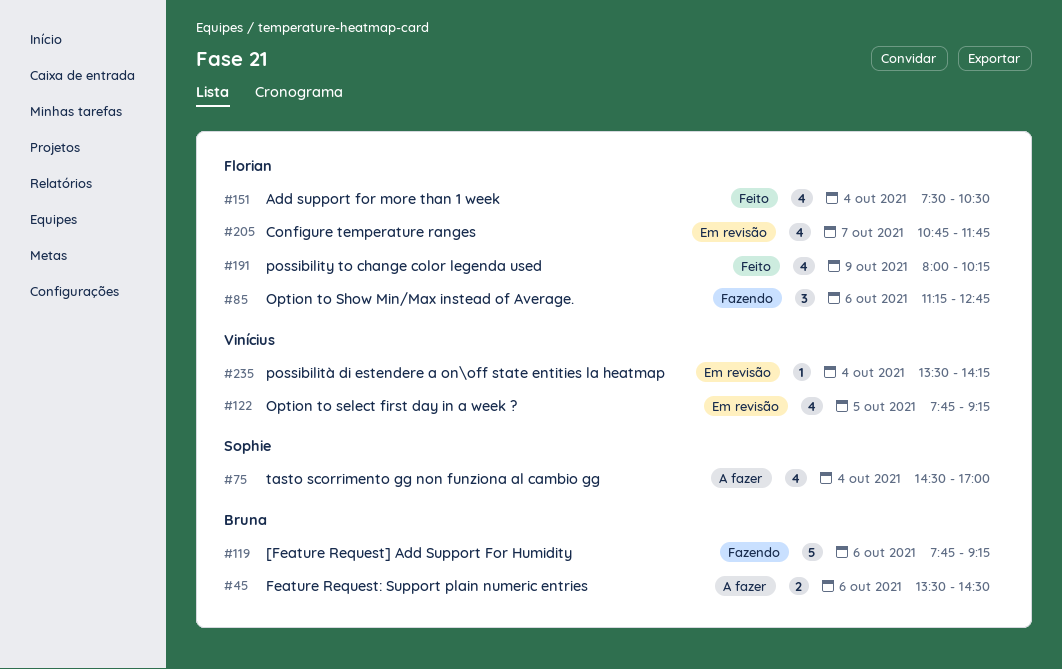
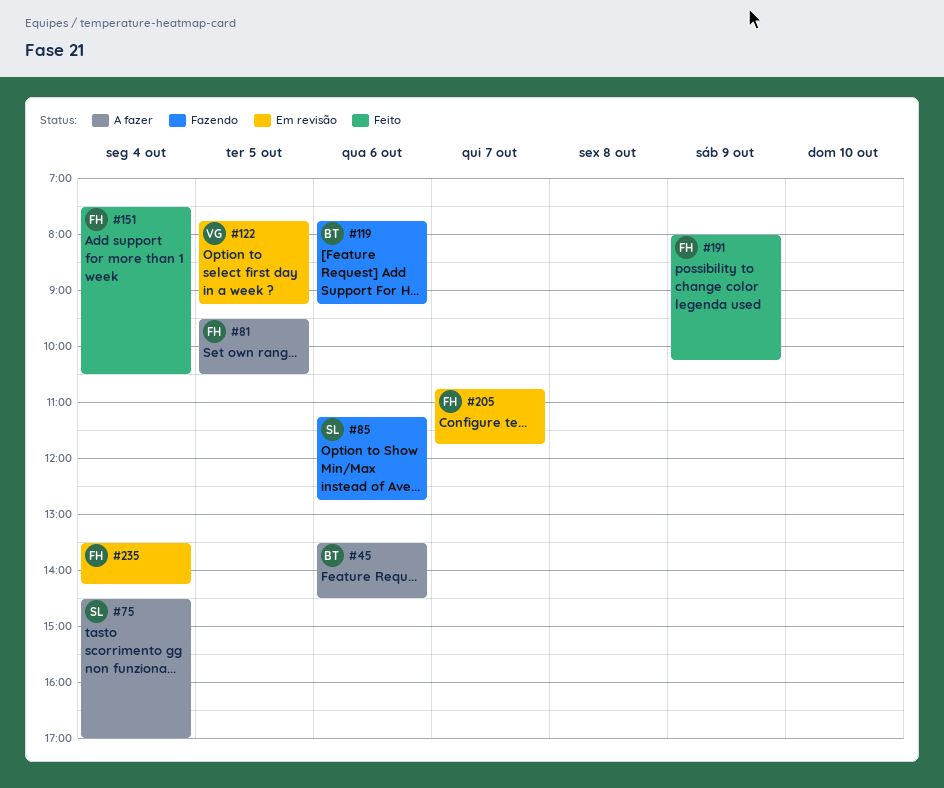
#81: none -> present
#85, owner: Florian -> Sophie
#235, owner: Vinícius -> Florian

